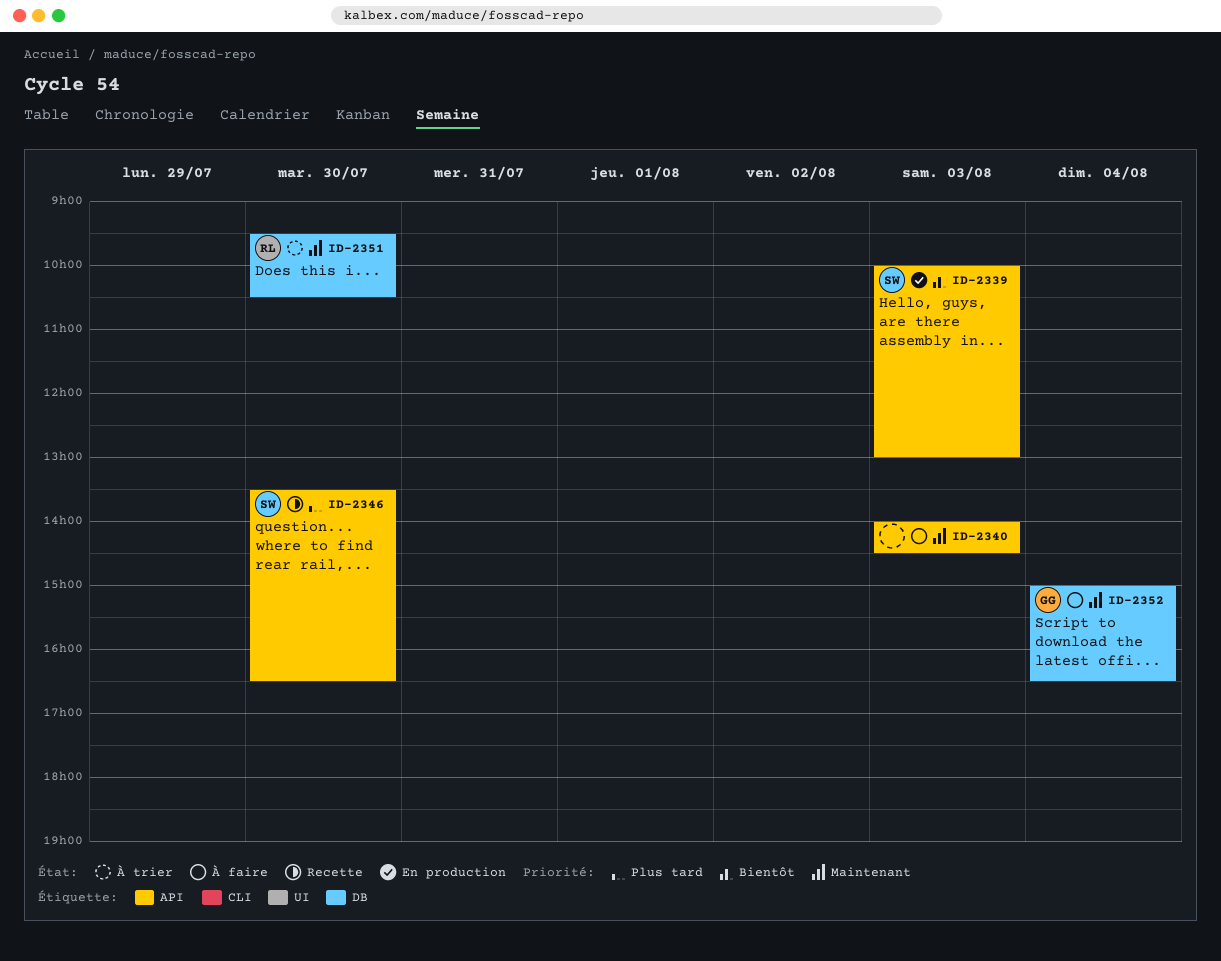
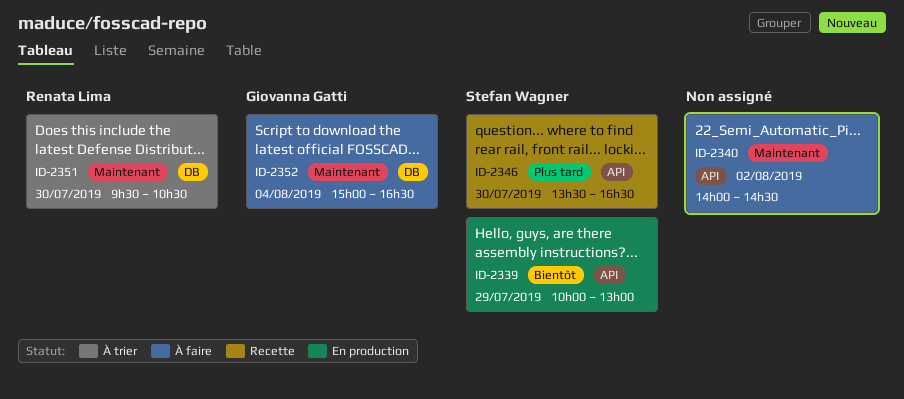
ID-2339, day: Aug 3 -> Jul 29
ID-2340, day: Aug 3 -> Aug 2

